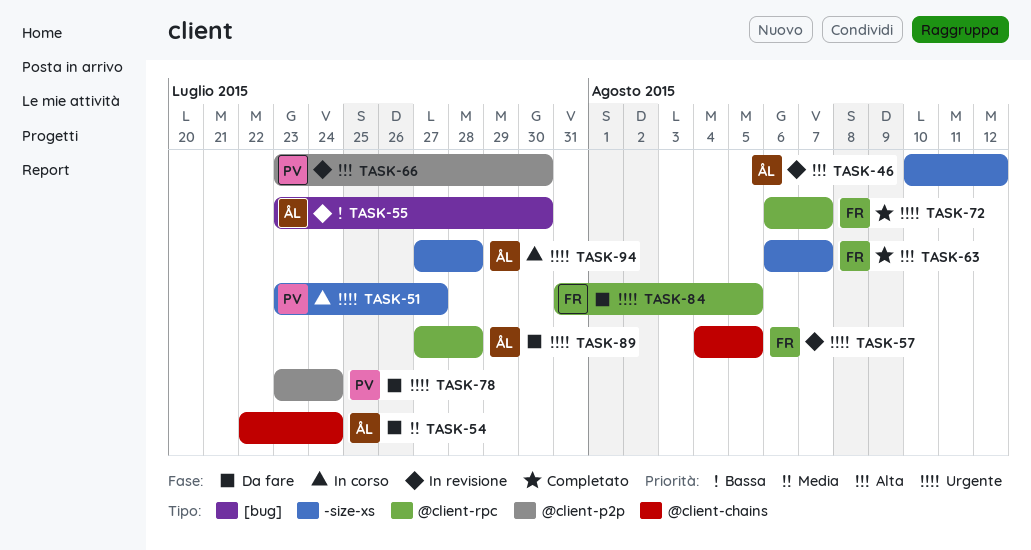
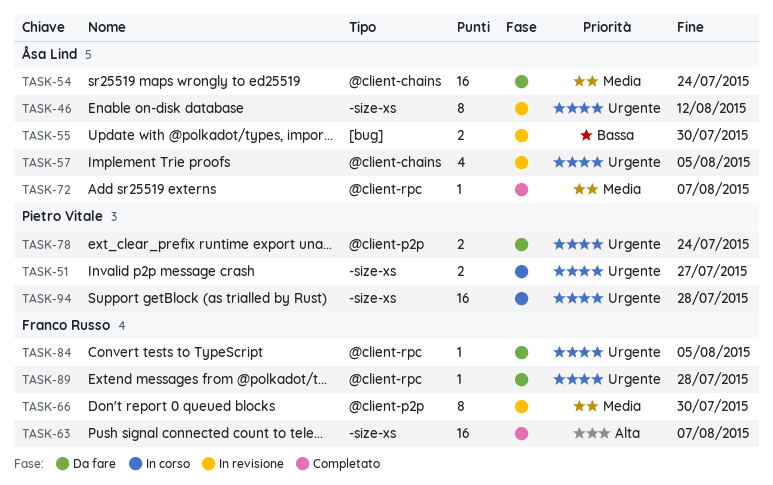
TASK-46, priority: Alta -> Urgente
TASK-57, owner: Franco Russo -> Åsa Lind
TASK-66, owner: Pietro Vitale -> Franco Russo
TASK-66, priority: Alta -> Media
TASK-72, owner: Franco Russo -> Åsa Lind
TASK-72, priority: Urgente -> Media
TASK-89, owner: Åsa Lind -> Franco Russo
TASK-94, owner: Åsa Lind -> Pietro Vitale

